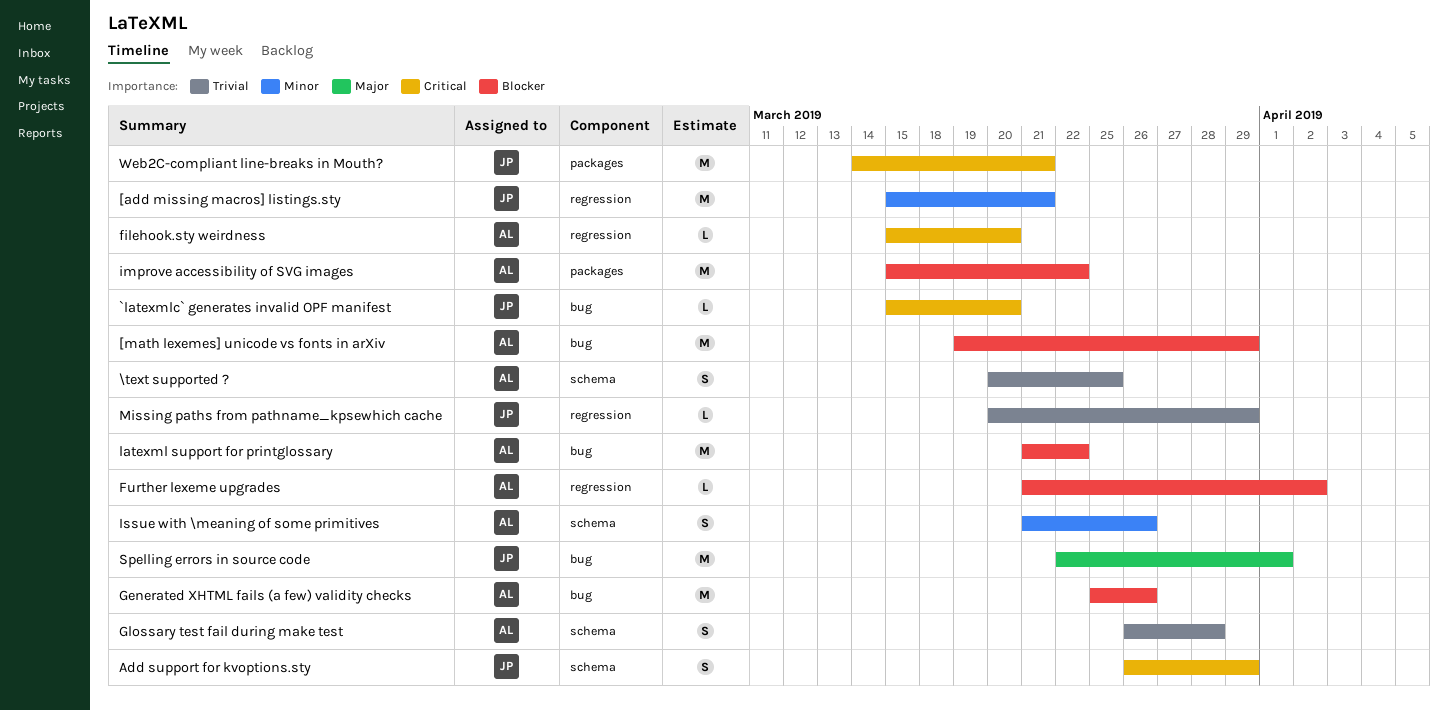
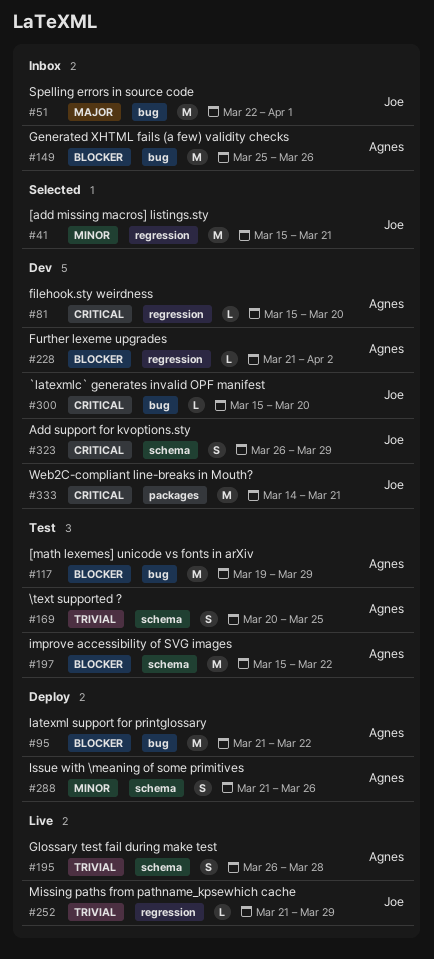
improve accessibility of SVG images, label: packages -> schema
Missing paths from pathname_kpsewhich cache, start: Mar 20 -> Mar 21

